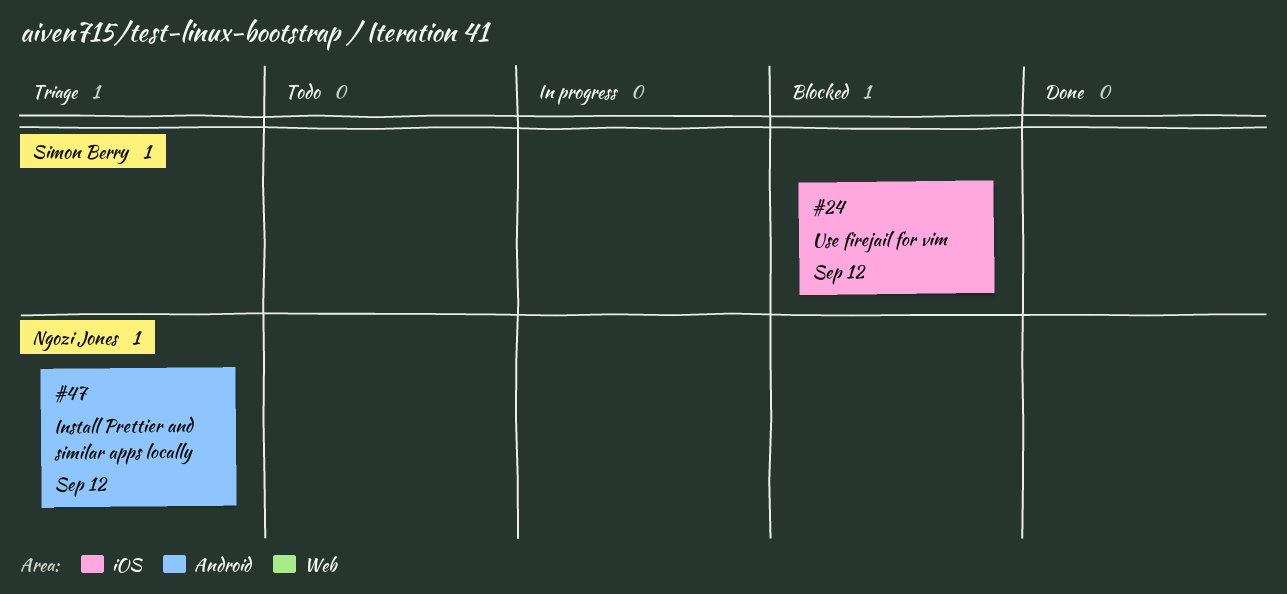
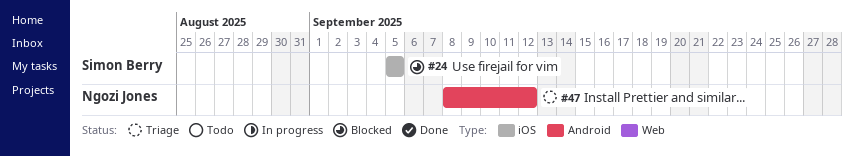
#24, due: Sep 12 -> Sep 5

